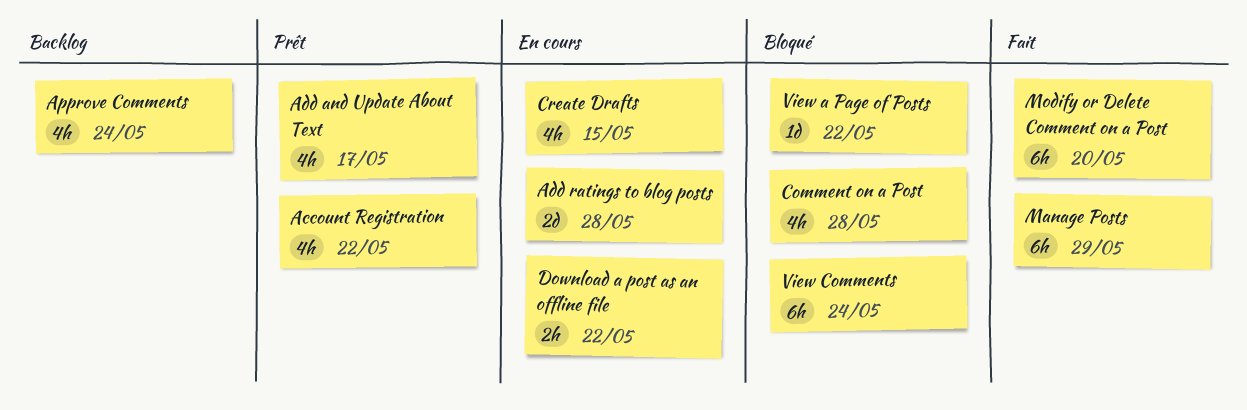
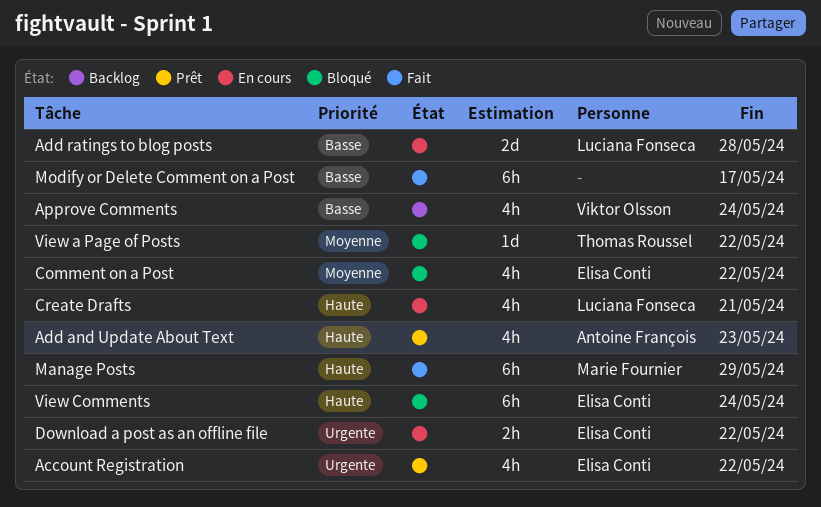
Add and Update About Text, due: May 17 -> May 23
Comment on a Post, due: May 28 -> May 22
Create Drafts, due: May 15 -> May 21
Modify or Delete Comment on a Post, due: May 20 -> May 17

